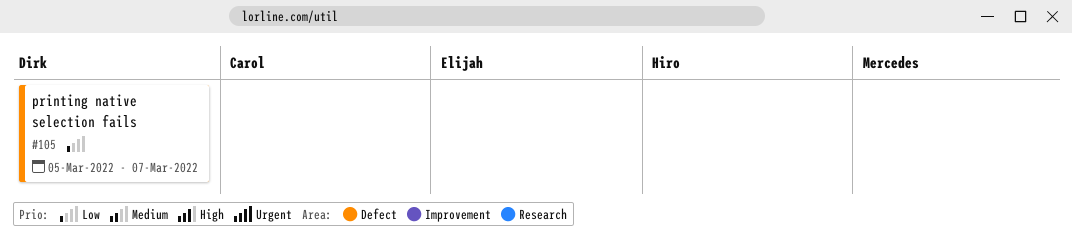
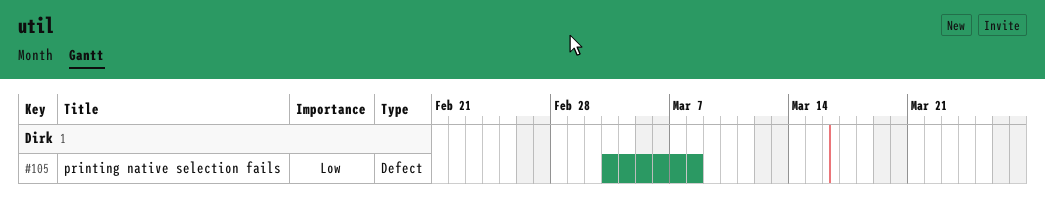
#105, start: Mar 5 -> Mar 3
#105, due: Mar 7 -> Mar 8

